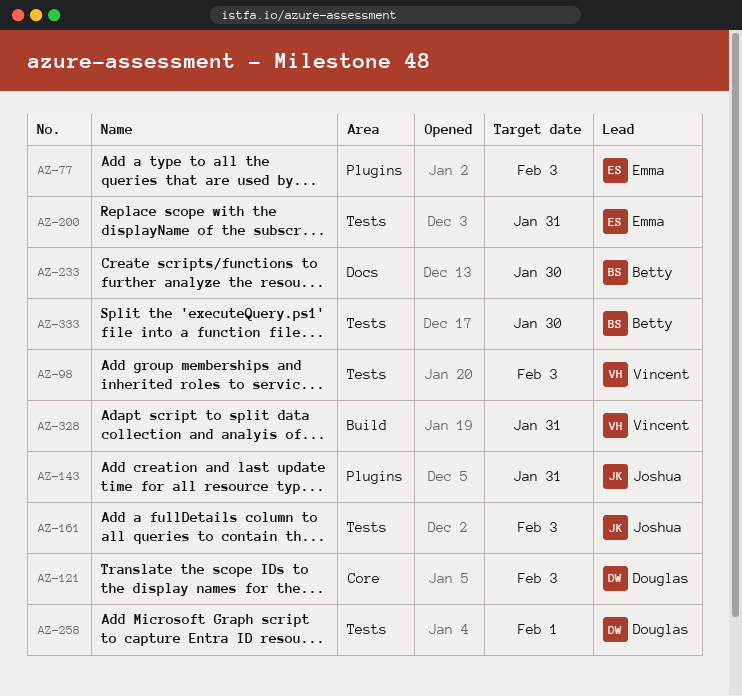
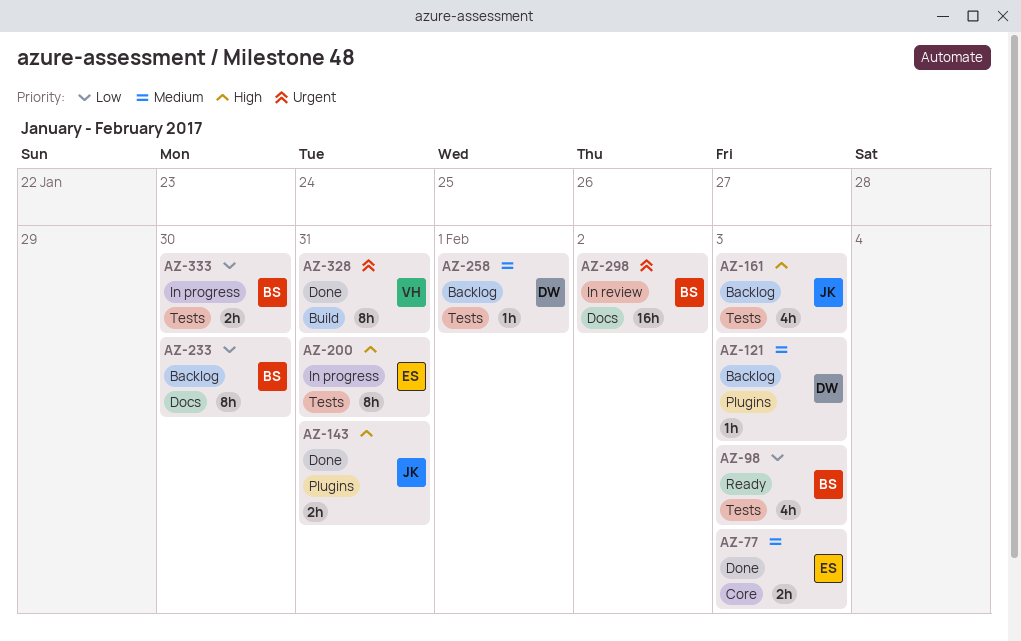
AZ-77, label: Plugins -> Core
AZ-98, owner: Vincent -> Betty
AZ-121, label: Core -> Plugins
AZ-298: none -> present

